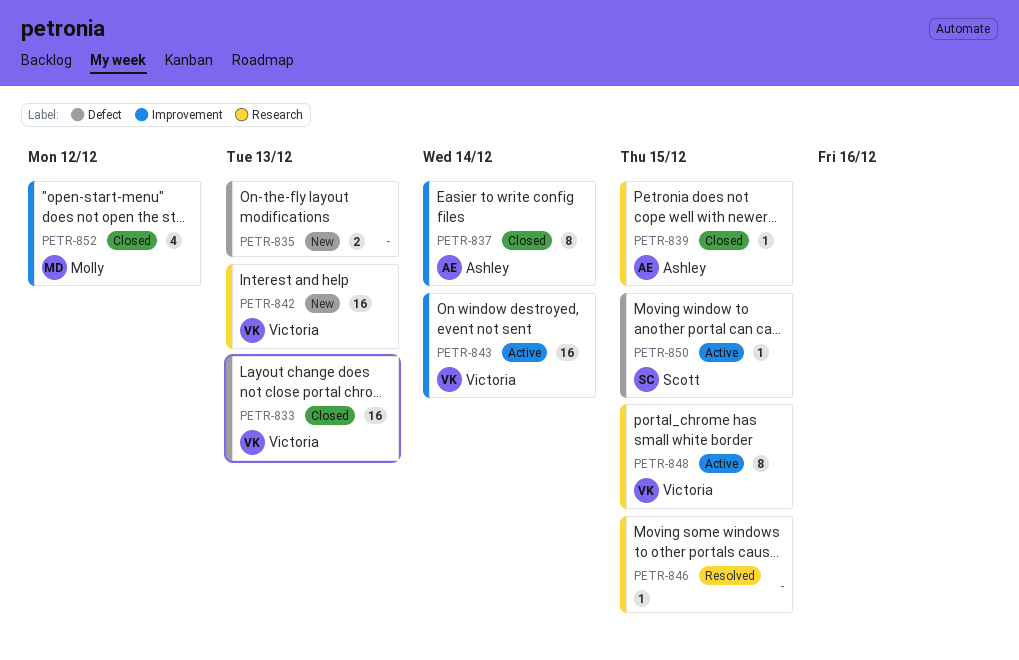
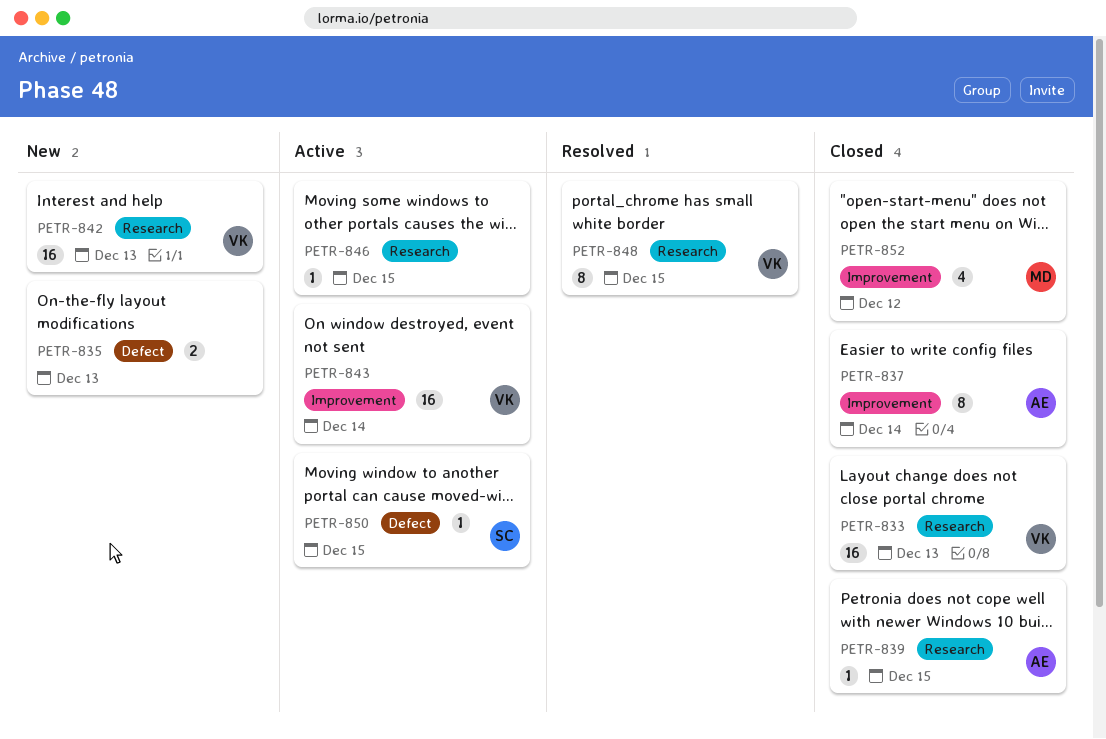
PETR-833, label: Defect -> Research
PETR-846, status: Resolved -> Active
PETR-848, status: Active -> Resolved

